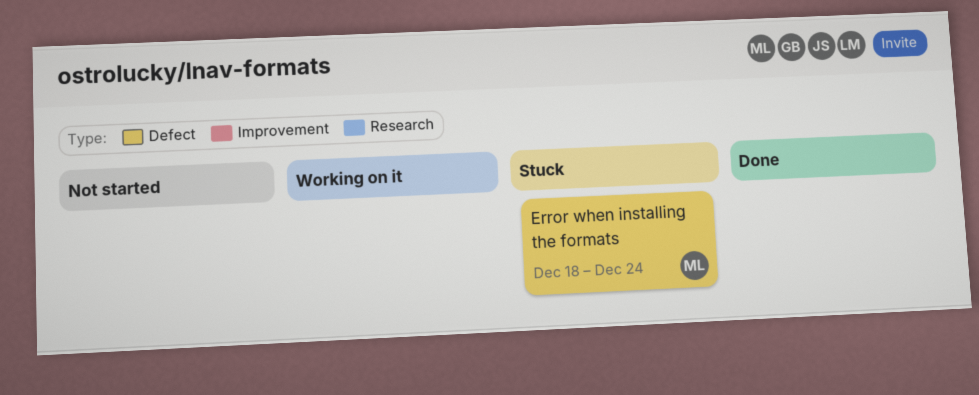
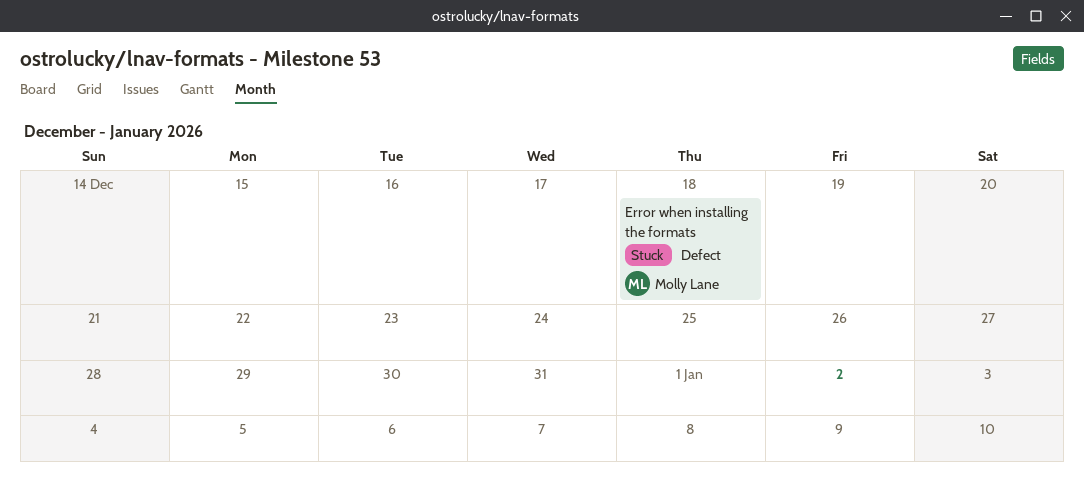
Error when installing the formats, due: Dec 24 -> Dec 18

